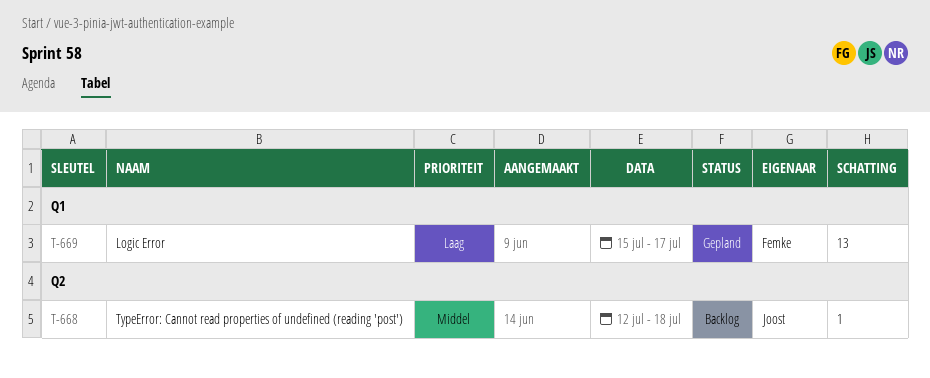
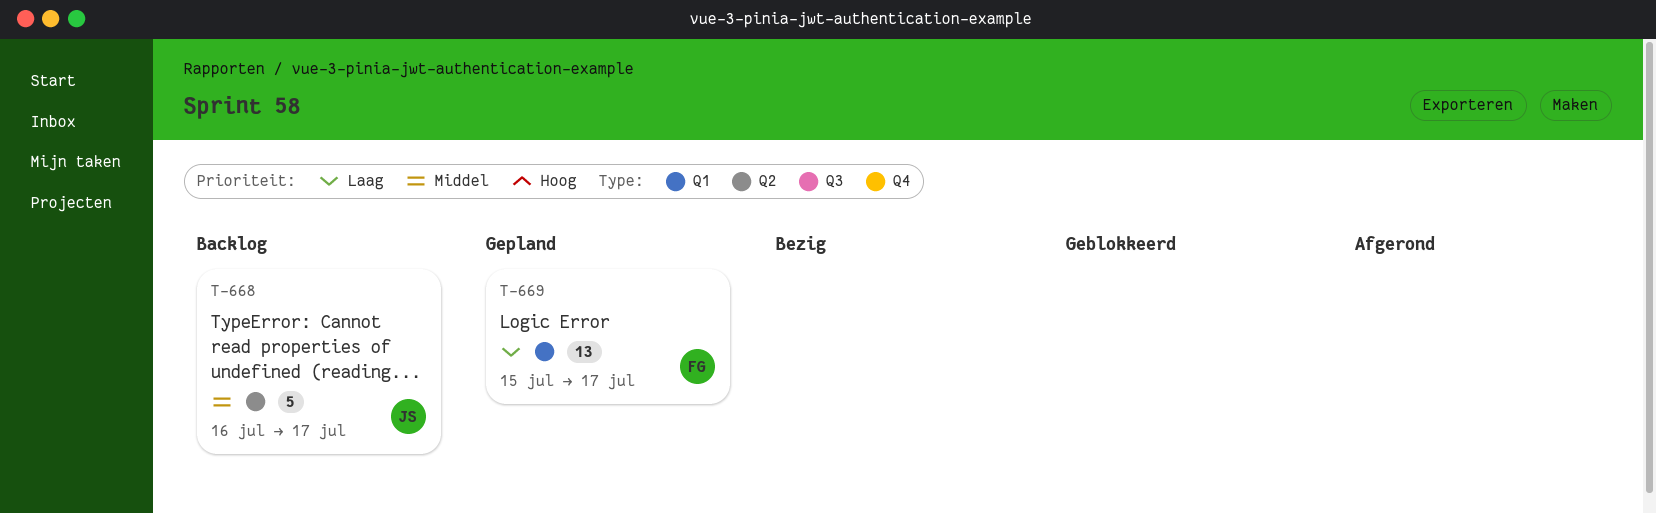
T-668, estimate: 1 -> 5
T-668, start: Jul 12 -> Jul 16
T-668, due: Jul 18 -> Jul 17

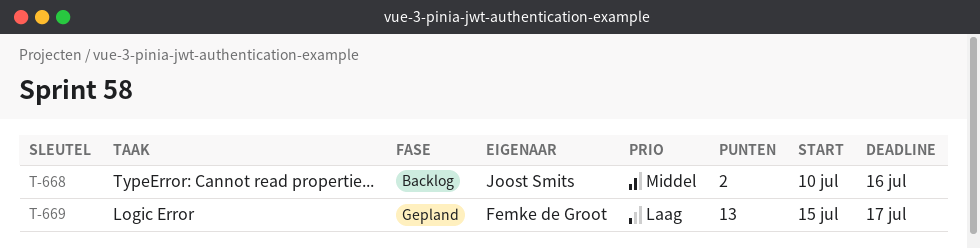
T-668, estimate: 5 -> 2
T-668, start: Jul 16 -> Jul 10
T-668, due: Jul 17 -> Jul 16

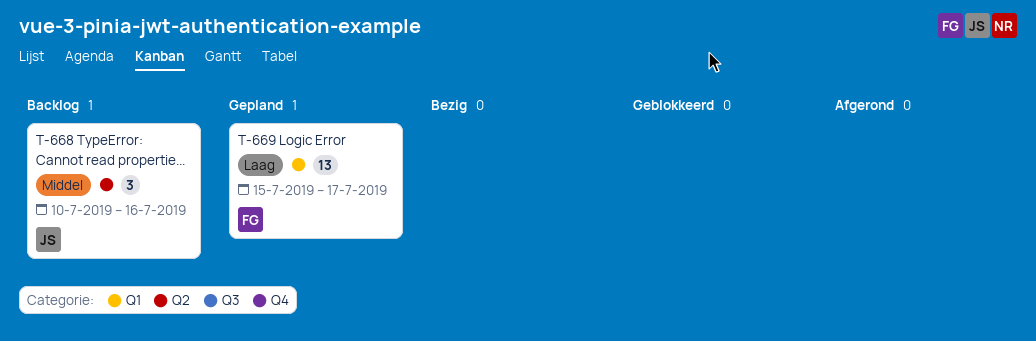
T-668, estimate: 2 -> 3

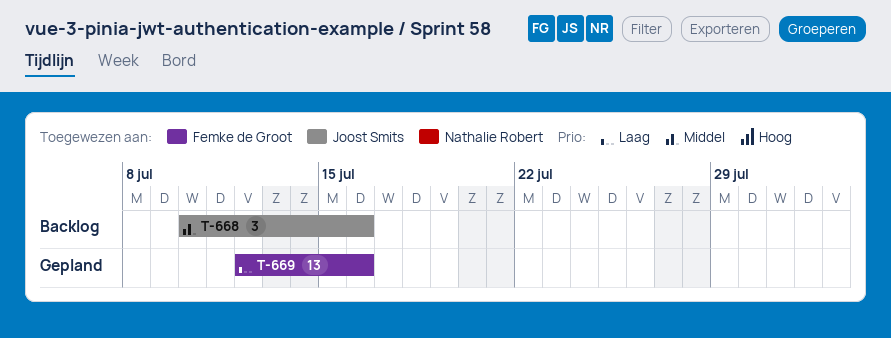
T-669, start: Jul 15 -> Jul 12
T-669, due: Jul 17 -> Jul 16

